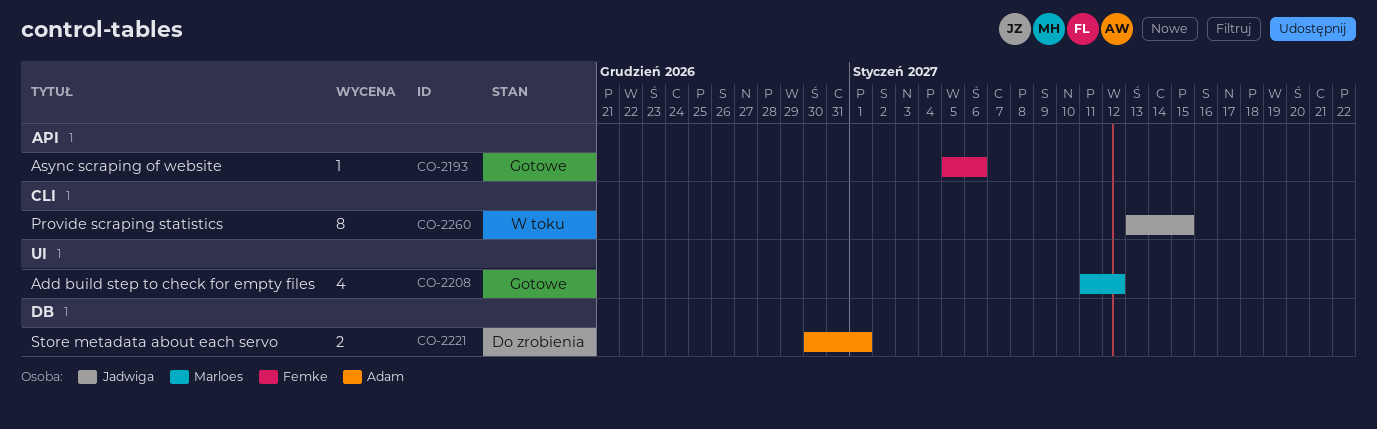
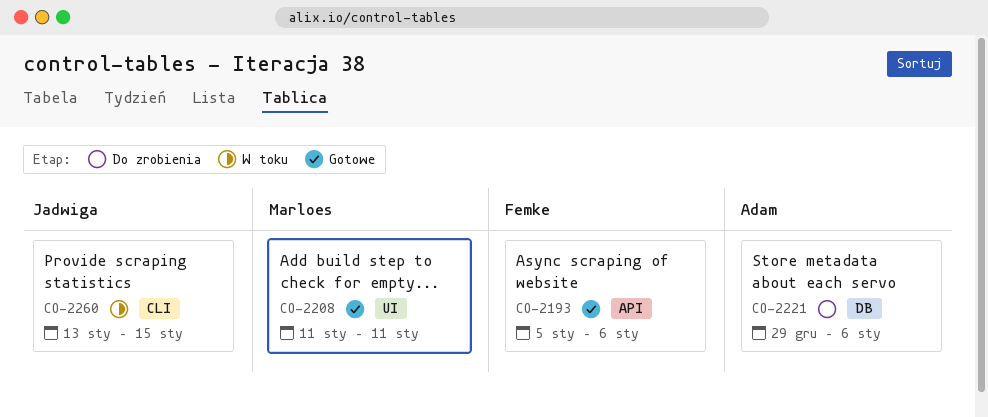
CO-2208, due: Jan 12 -> Jan 11
CO-2221, start: Dec 30 -> Dec 29
CO-2221, due: Jan 1 -> Jan 6

